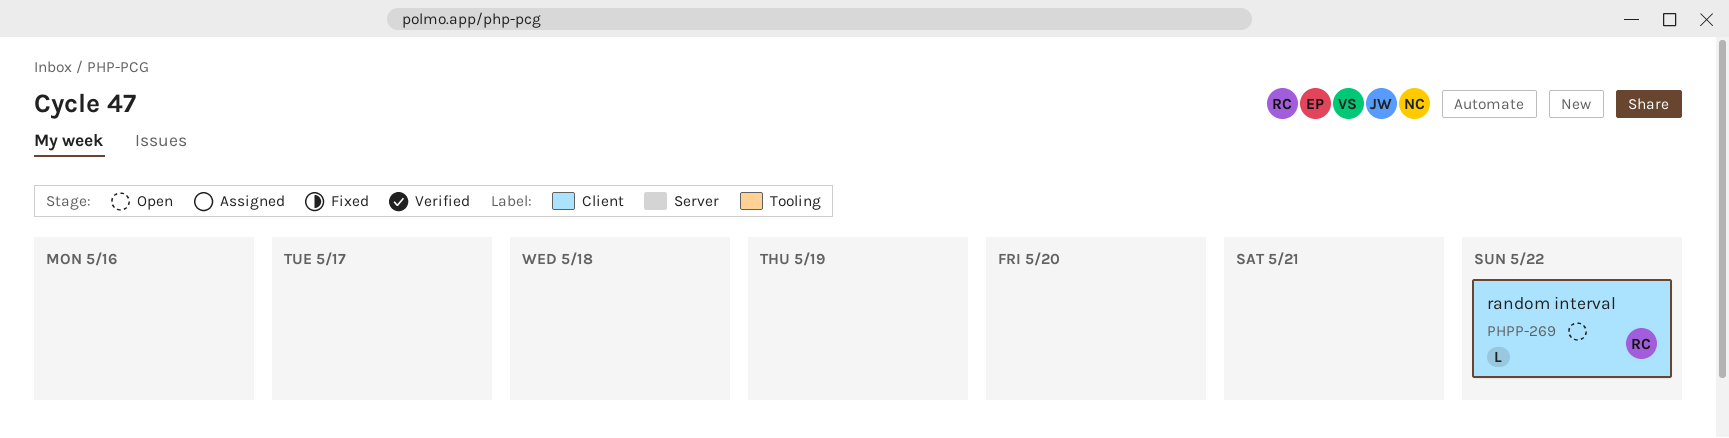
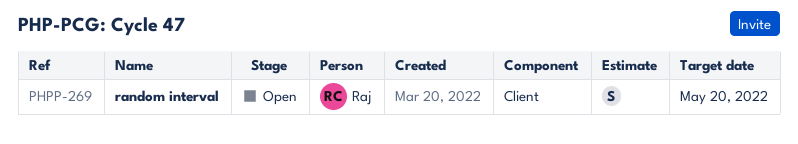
PHPP-269, estimate: L -> S
PHPP-269, due: May 22 -> May 20

